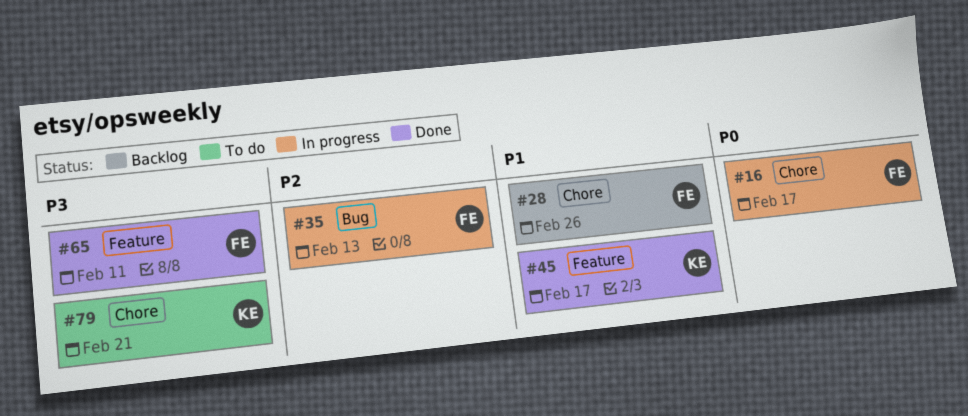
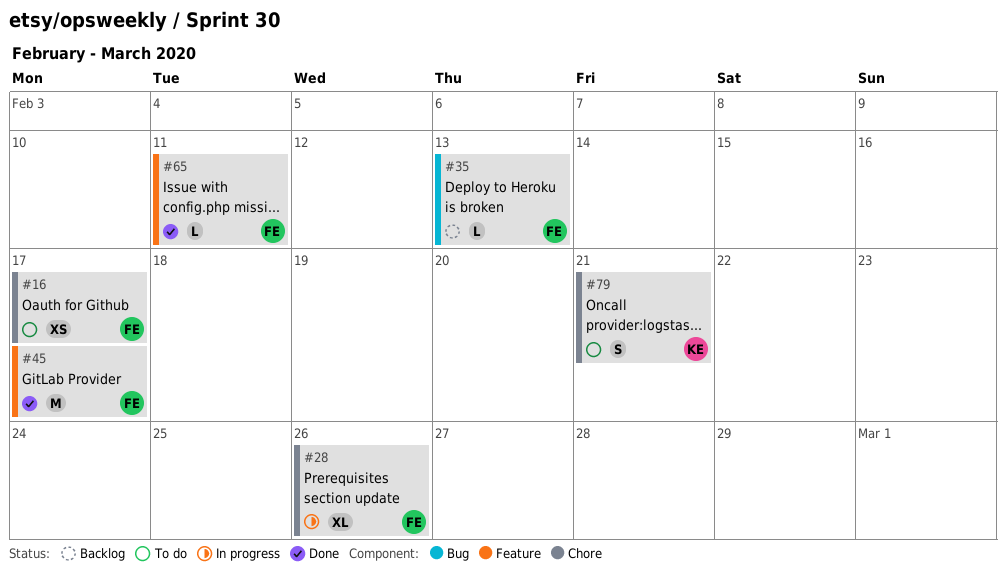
#16, status: In progress -> To do
#28, status: Backlog -> In progress
#35, status: In progress -> Backlog
#45, owner: KE -> FE

